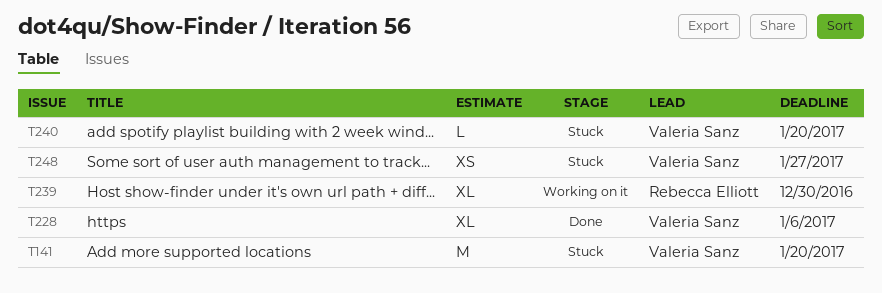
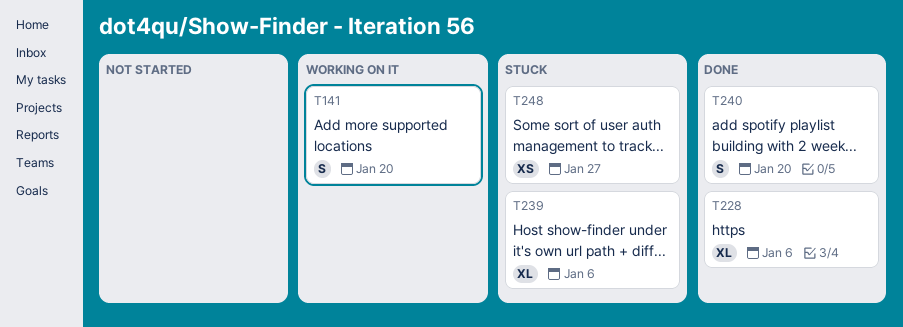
T141, status: Stuck -> Working on it
T141, estimate: M -> S
T239, status: Working on it -> Stuck
T239, due: Dec 30 -> Jan 6
T240, status: Stuck -> Done
T240, estimate: L -> S

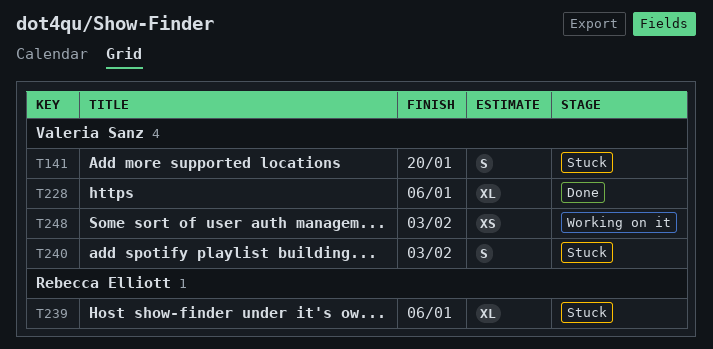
T141, status: Working on it -> Stuck
T240, status: Done -> Stuck
T240, due: Jan 20 -> Feb 3
T248, status: Stuck -> Working on it
T248, due: Jan 27 -> Feb 3

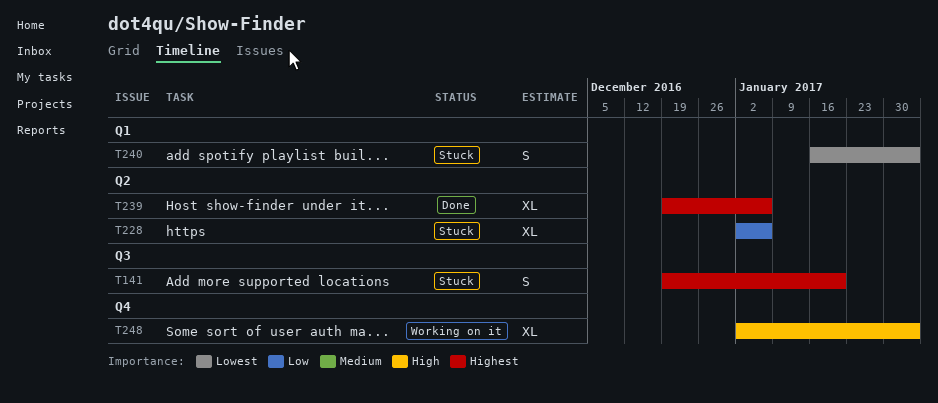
T228, status: Done -> Stuck
T239, status: Stuck -> Done
T248, estimate: XS -> XL

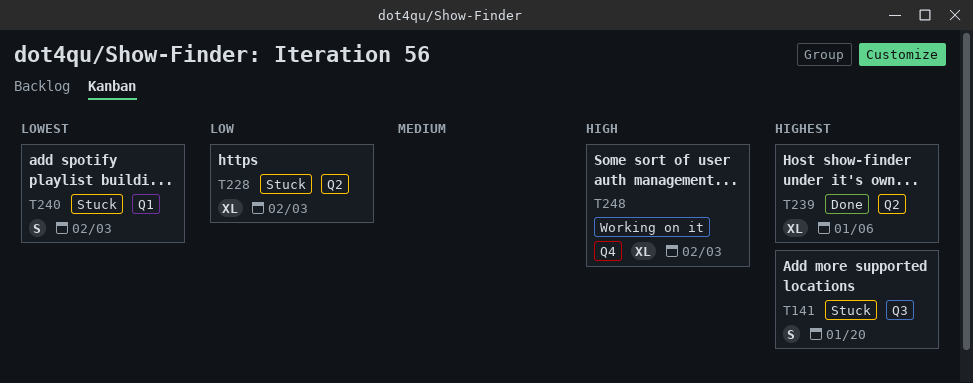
T228, due: Jan 6 -> Feb 3

